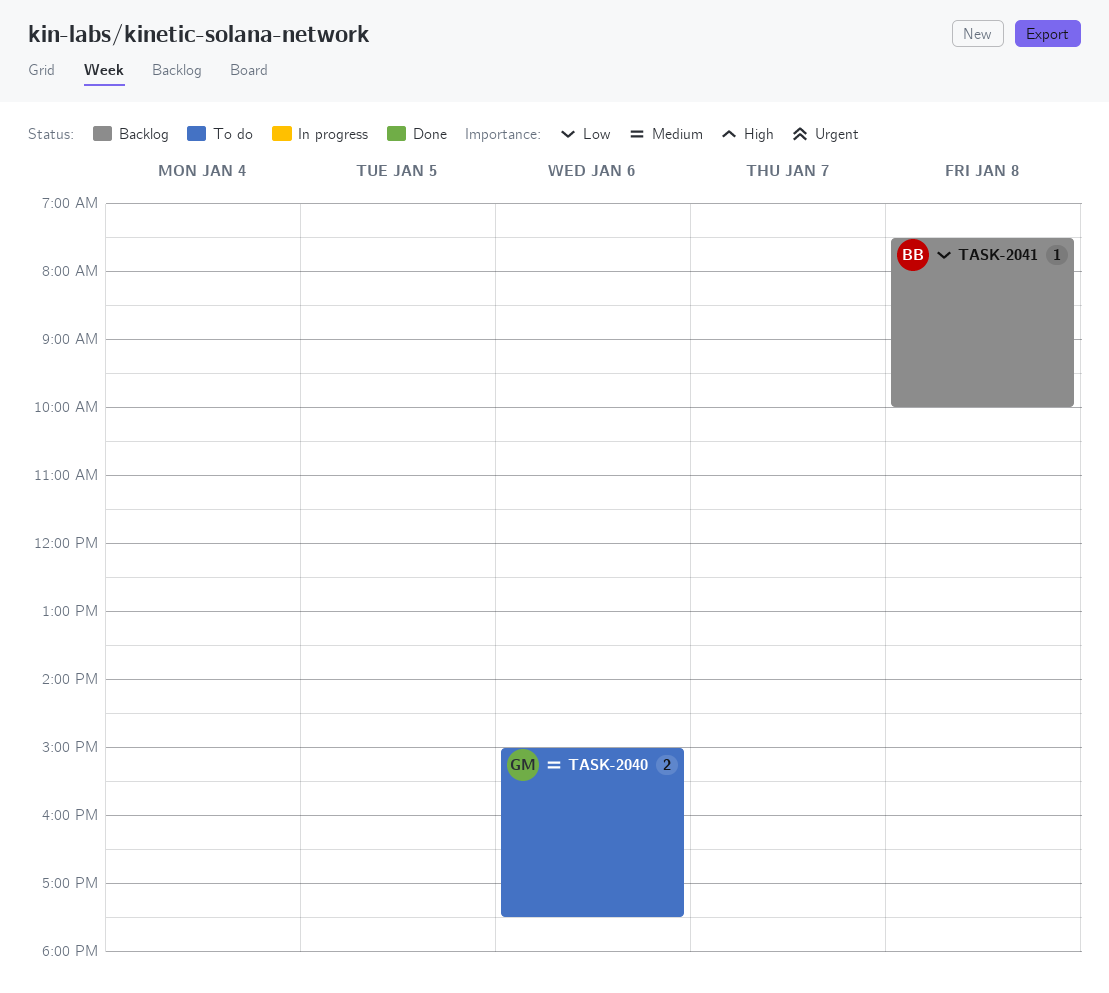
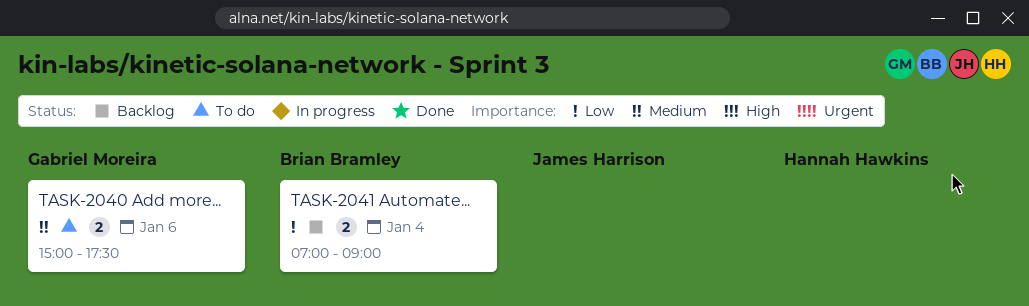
TASK-2041, estimate: 1 -> 2
TASK-2041, day: Jan 8 -> Jan 4
TASK-2041, begins: 07:30 -> 07:00
TASK-2041, ends: 10:00 -> 09:00

